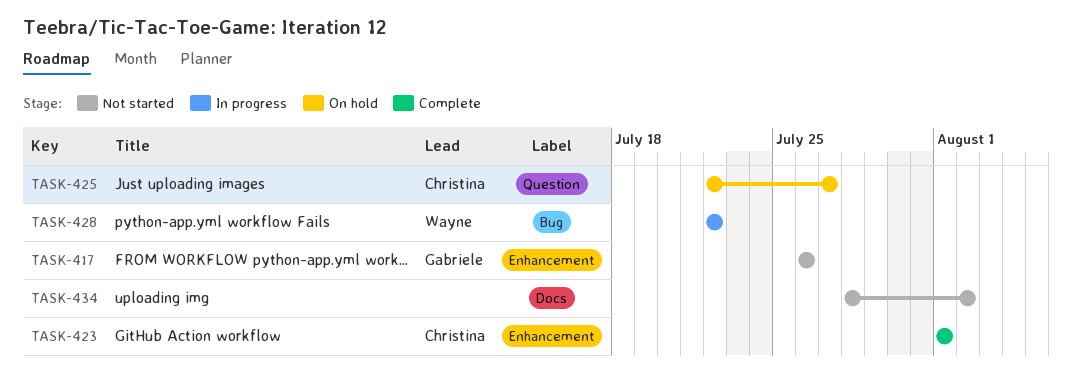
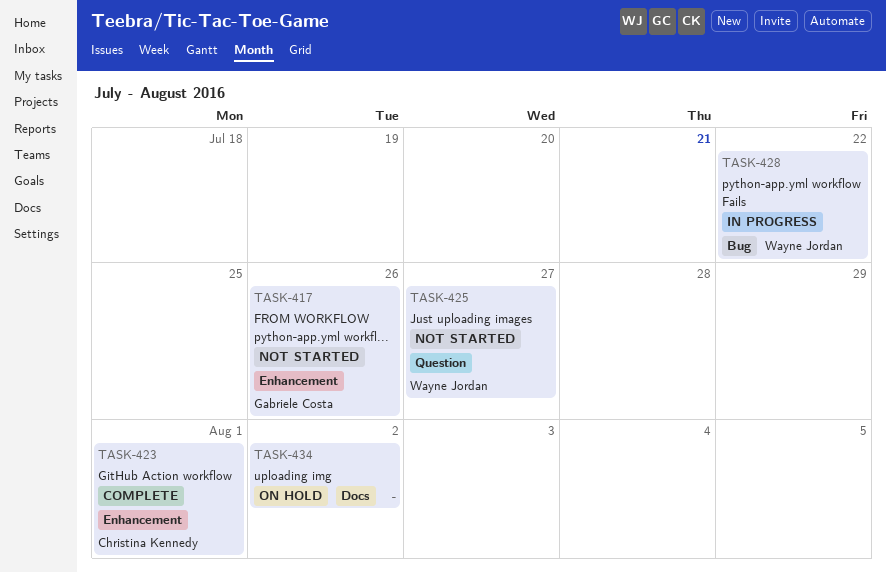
TASK-425, status: On hold -> Not started
TASK-425, owner: Christina Kennedy -> Wayne Jordan
TASK-434, status: Not started -> On hold

